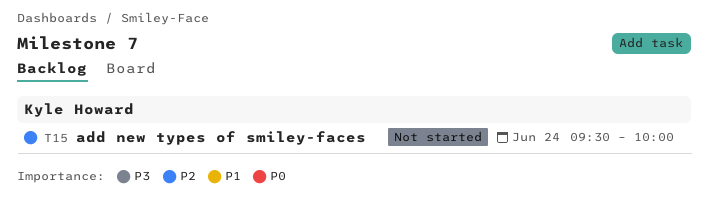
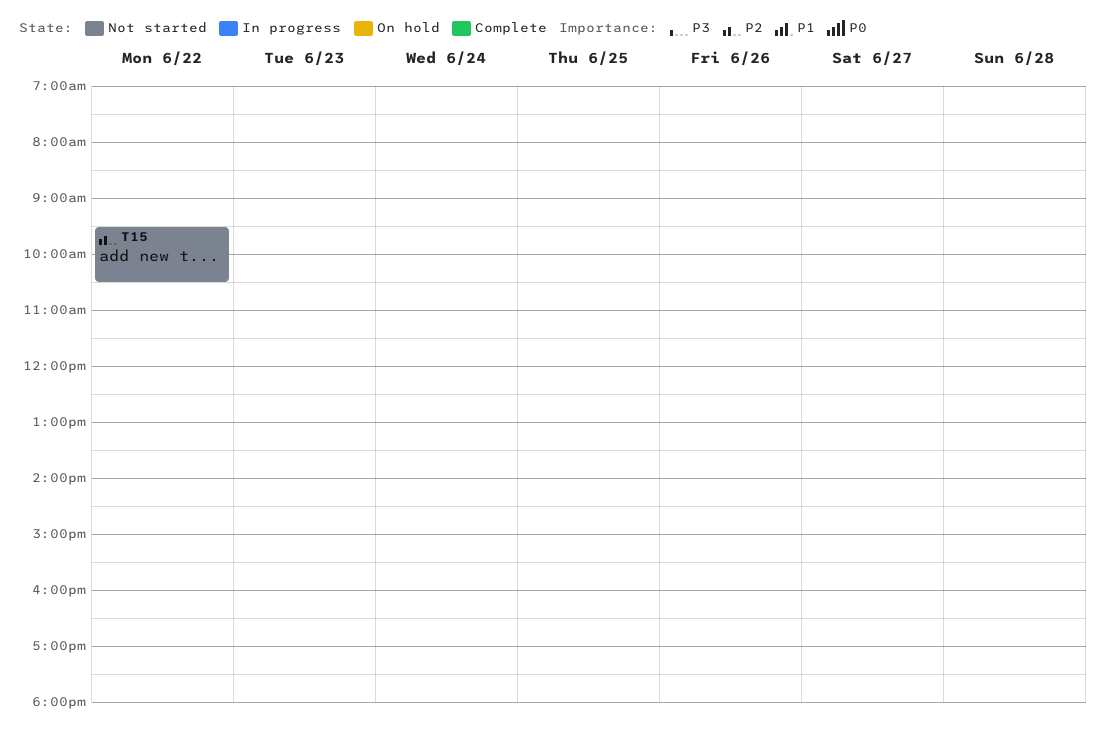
T15, day: Jun 24 -> Jun 22
T15, ends: 10:00 -> 10:30

